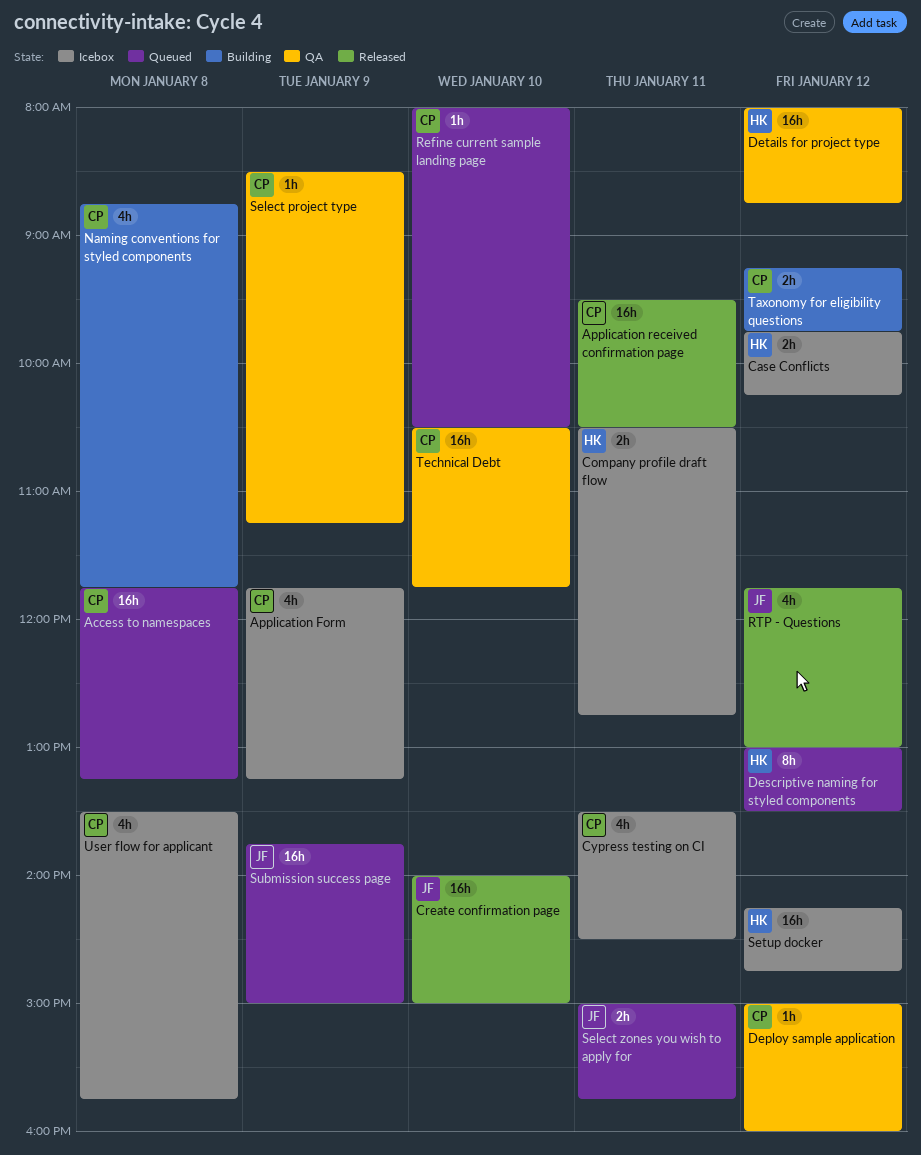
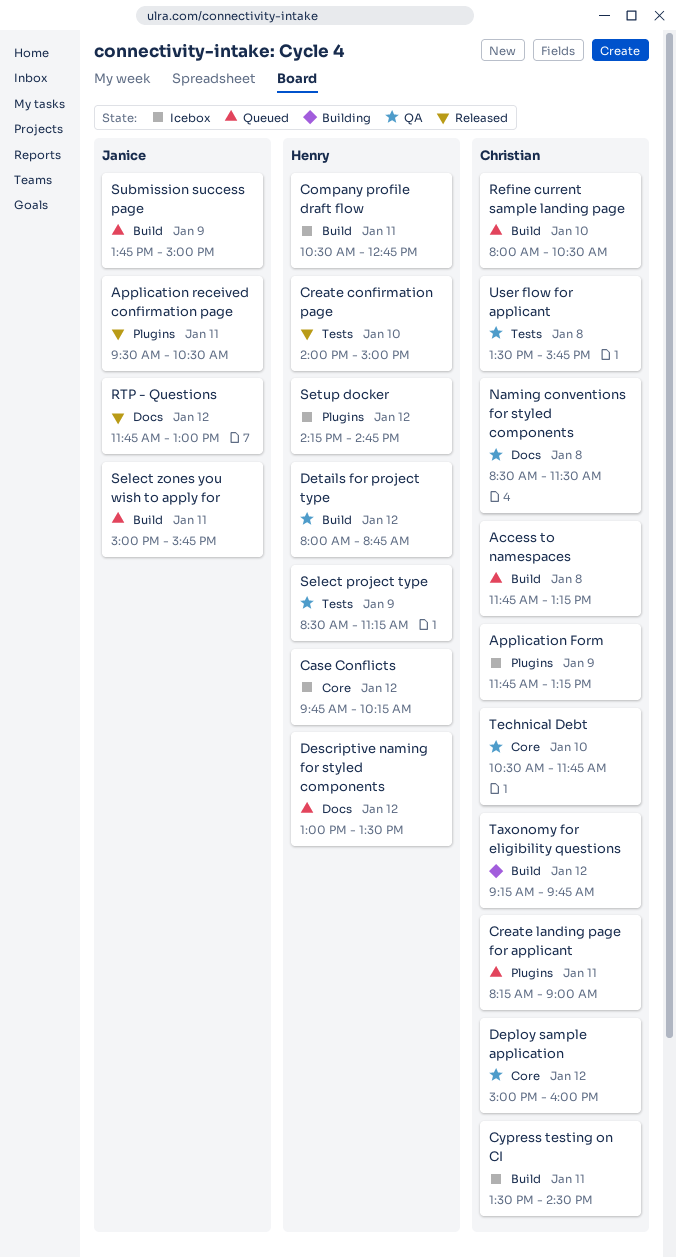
Application received confirmation page, owner: Christian -> Janice
Create confirmation page, owner: Janice -> Henry
Create landing page for applicant: none -> present
Naming conventions for styled components, status: Building -> QA
Naming conventions for styled components, begins: 08:45 -> 08:30
Naming conventions for styled components, ends: 11:45 -> 11:30
Select project type, owner: Christian -> Henry
User flow for applicant, status: Icebox -> QA

